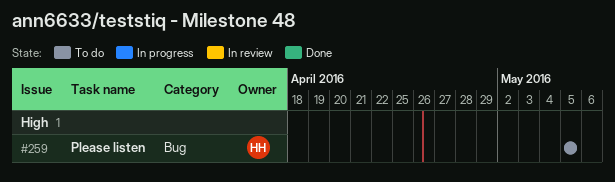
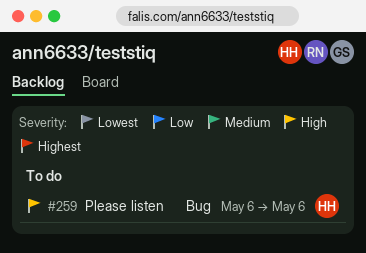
#259, start: May 5 -> May 6
#259, due: May 5 -> May 6

